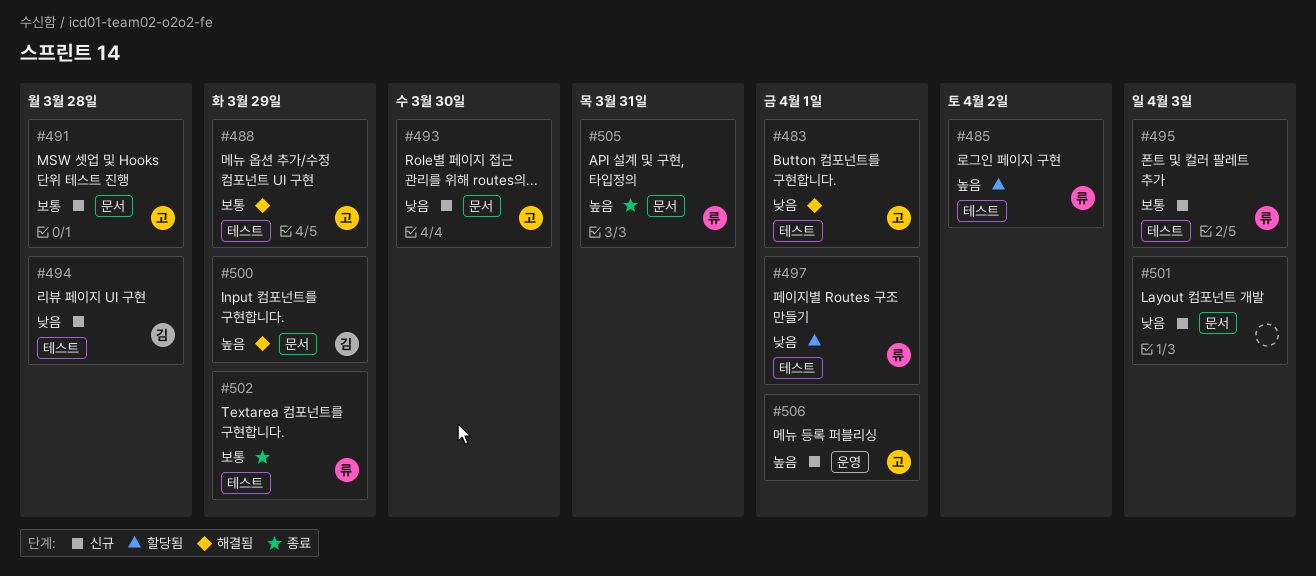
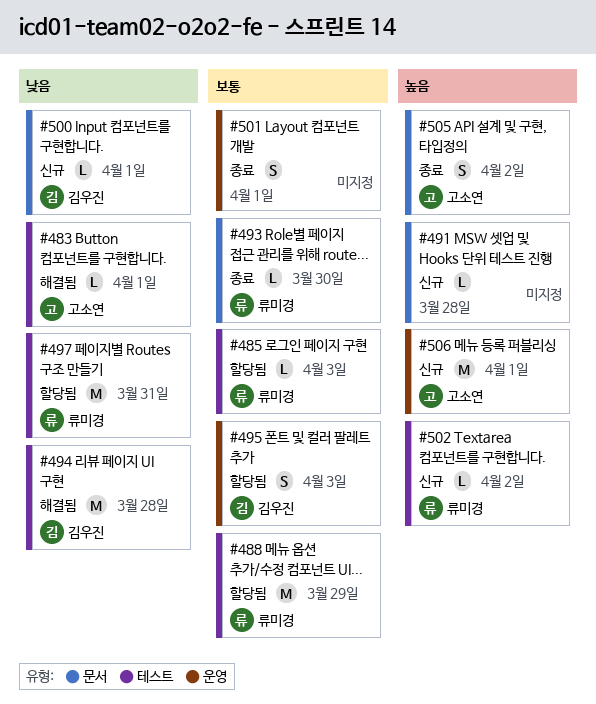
#485, priority: 높음 -> 보통
#485, due: Apr 2 -> Apr 3
#488, status: 해결됨 -> 할당됨
#488, owner: 고소연 -> 류미경
#491, owner: 고소연 -> none
#491, priority: 보통 -> 높음
#493, status: 신규 -> 종료
#493, owner: 고소연 -> 류미경
#493, priority: 낮음 -> 보통
#494, status: 신규 -> 해결됨
#495, status: 신규 -> 할당됨
#495, owner: 류미경 -> 김우진
#495, label: 테스트 -> 운영
#497, due: Apr 1 -> Mar 31
#500, status: 해결됨 -> 신규
#500, priority: 높음 -> 낮음
#500, due: Mar 29 -> Apr 1
#501, status: 신규 -> 종료
#501, priority: 낮음 -> 보통
#501, label: 문서 -> 운영
#501, due: Apr 3 -> Apr 1
#502, status: 종료 -> 신규
#502, priority: 보통 -> 높음
#502, due: Mar 29 -> Apr 2
#505, owner: 류미경 -> 고소연
#505, due: Mar 31 -> Apr 2

